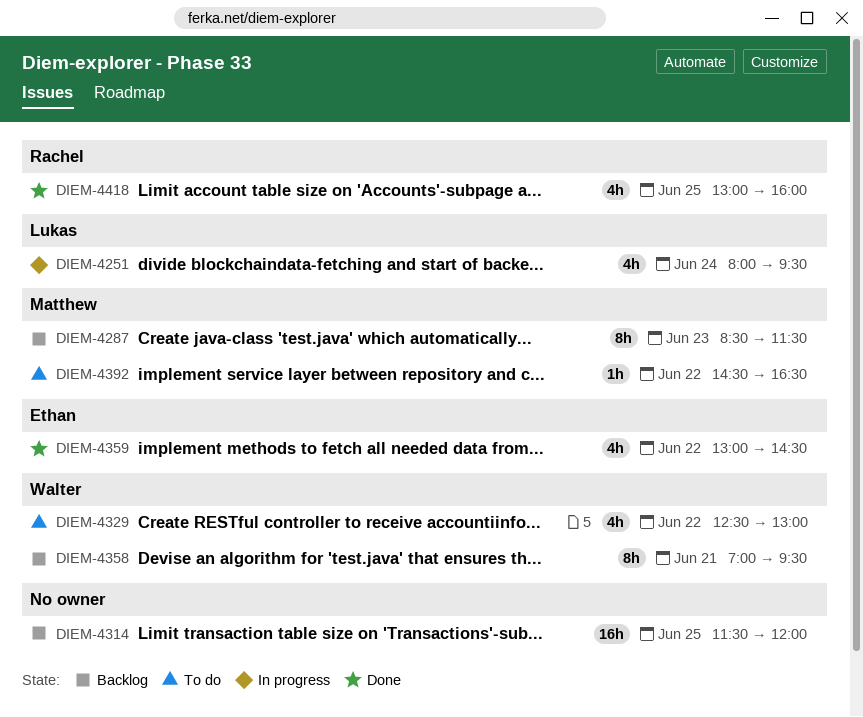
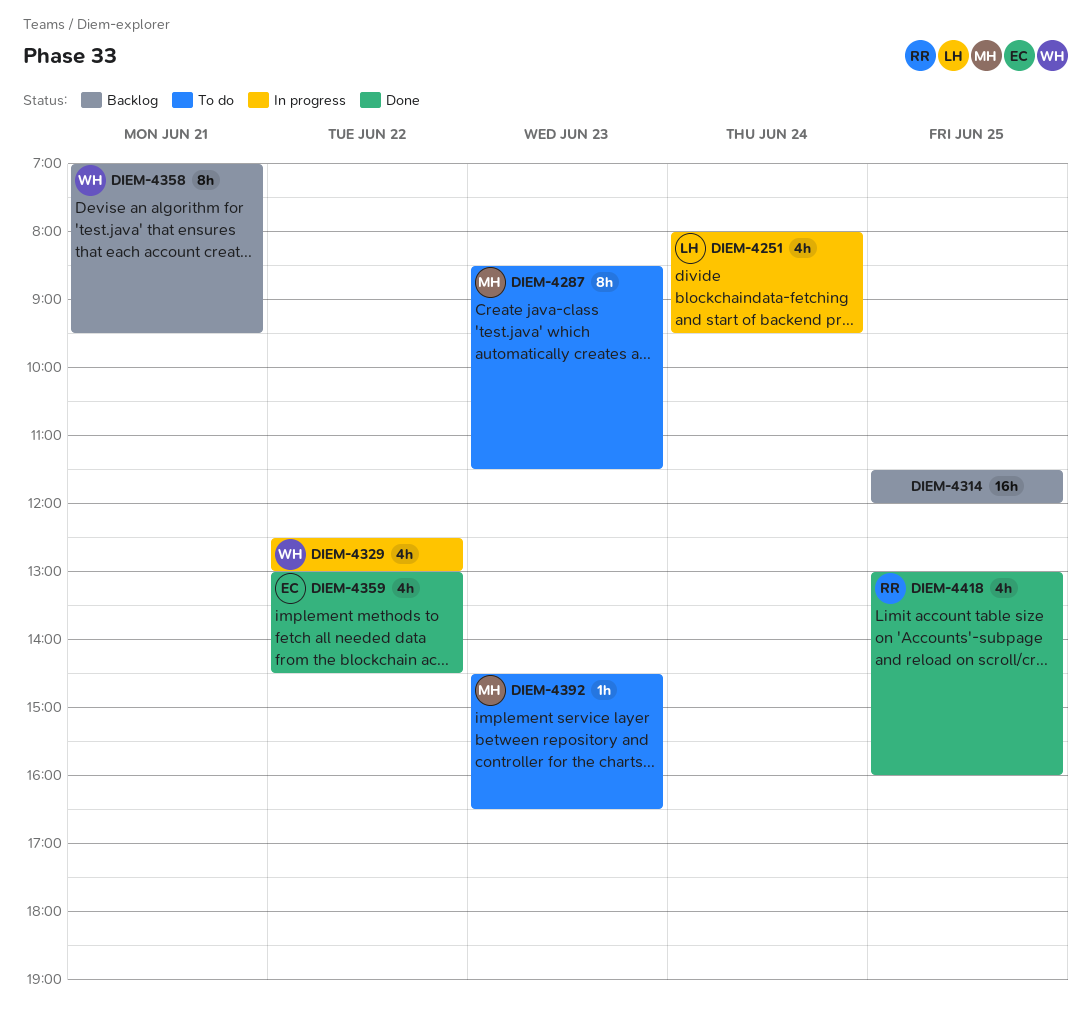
DIEM-4287, status: Backlog -> To do
DIEM-4329, status: To do -> In progress
DIEM-4392, day: Jun 22 -> Jun 23

